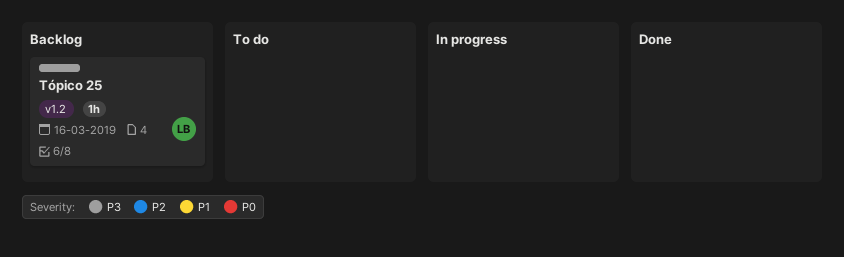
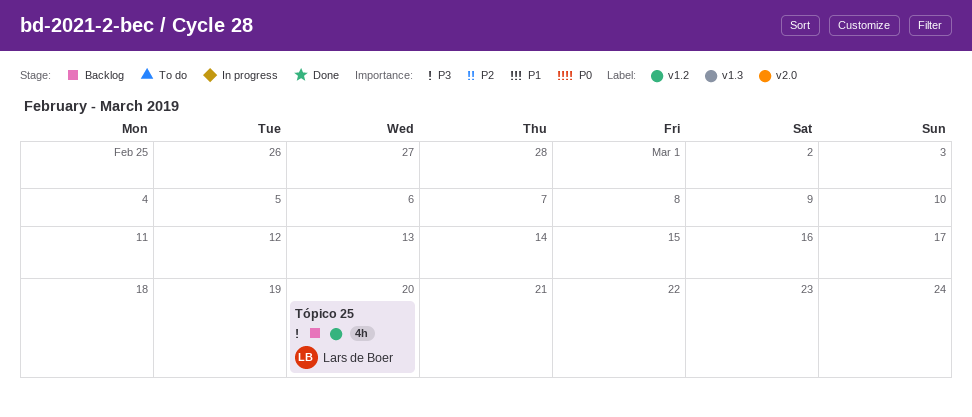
Tópico 25, estimate: 1h -> 4h
Tópico 25, due: Mar 16 -> Mar 20

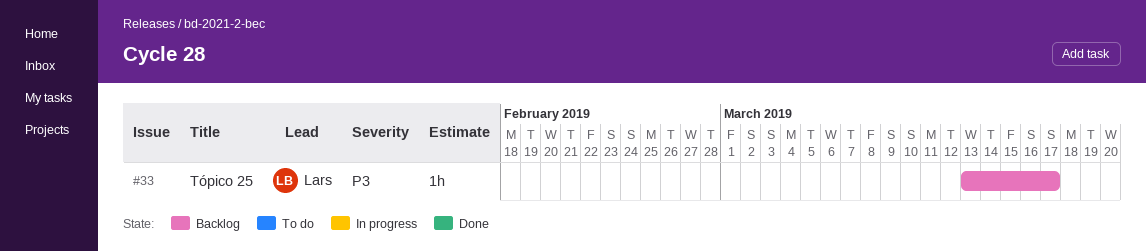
Tópico 25, estimate: 4h -> 1h
Tópico 25, due: Mar 20 -> Mar 17

